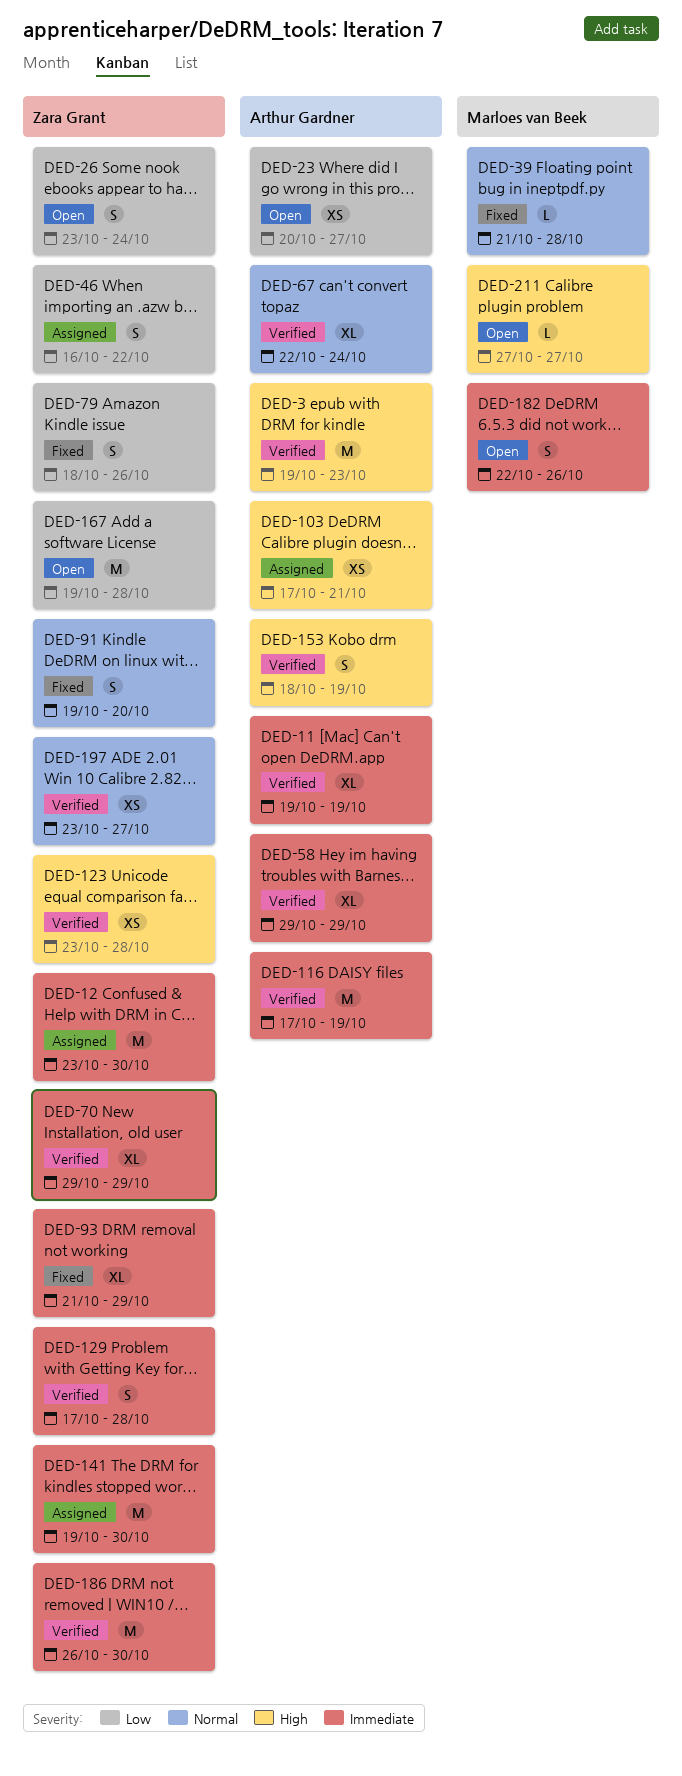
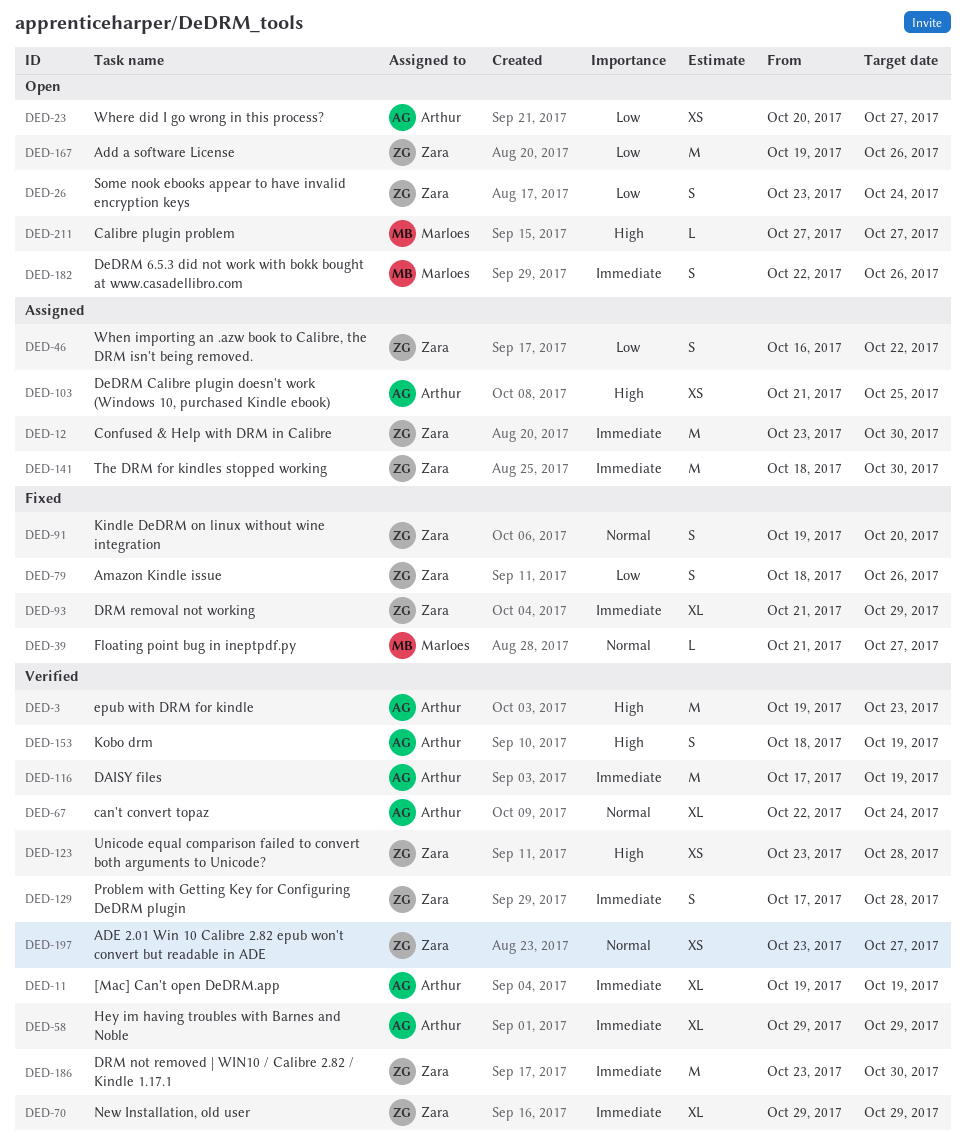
DED-39, due: Oct 28 -> Oct 27
DED-103, start: Oct 17 -> Oct 21
DED-103, due: Oct 21 -> Oct 25
DED-141, start: Oct 19 -> Oct 18
DED-167, due: Oct 28 -> Oct 26
DED-186, start: Oct 26 -> Oct 23

